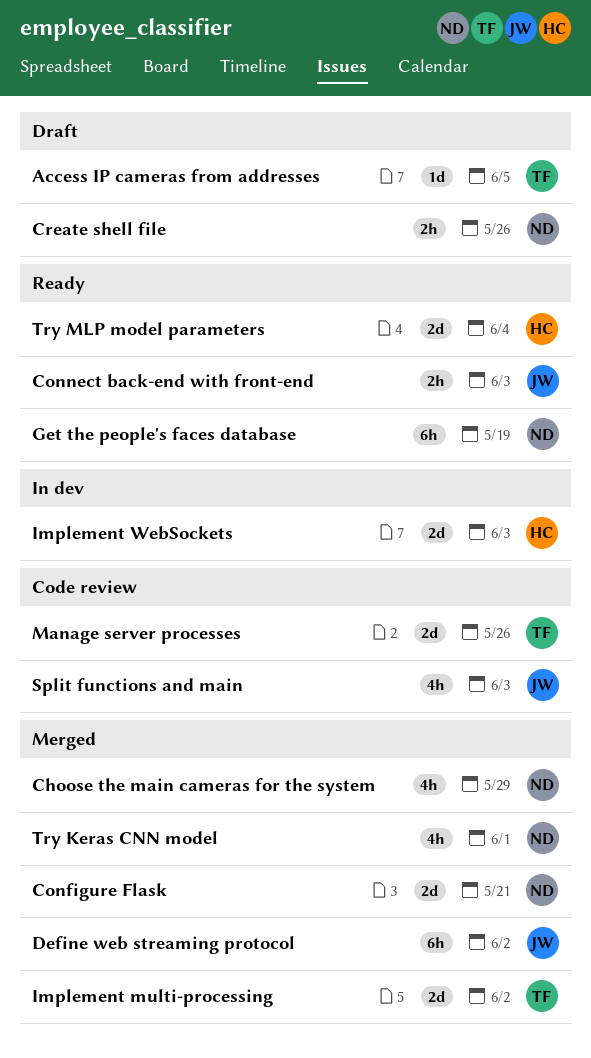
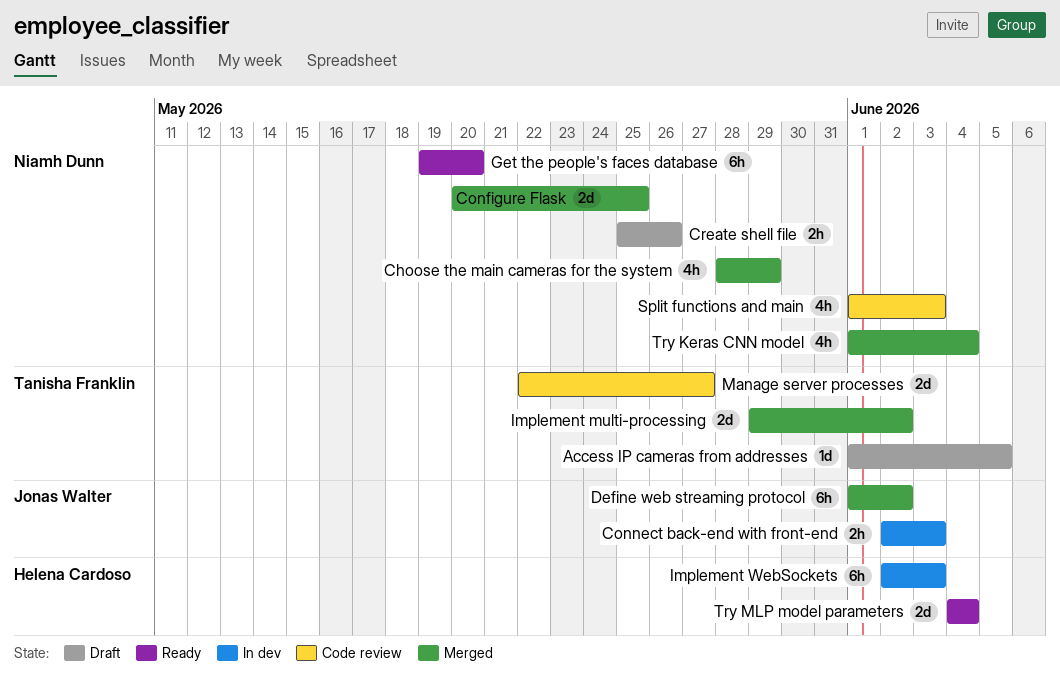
Configure Flask, due: May 21 -> May 25
Connect back-end with front-end, status: Ready -> In dev
Get the people's faces database, due: May 19 -> May 20
Implement WebSockets, estimate: 2d -> 6h
Manage server processes, due: May 26 -> May 27
Split functions and main, owner: Jonas Walter -> Niamh Dunn
Try Keras CNN model, due: Jun 1 -> Jun 4

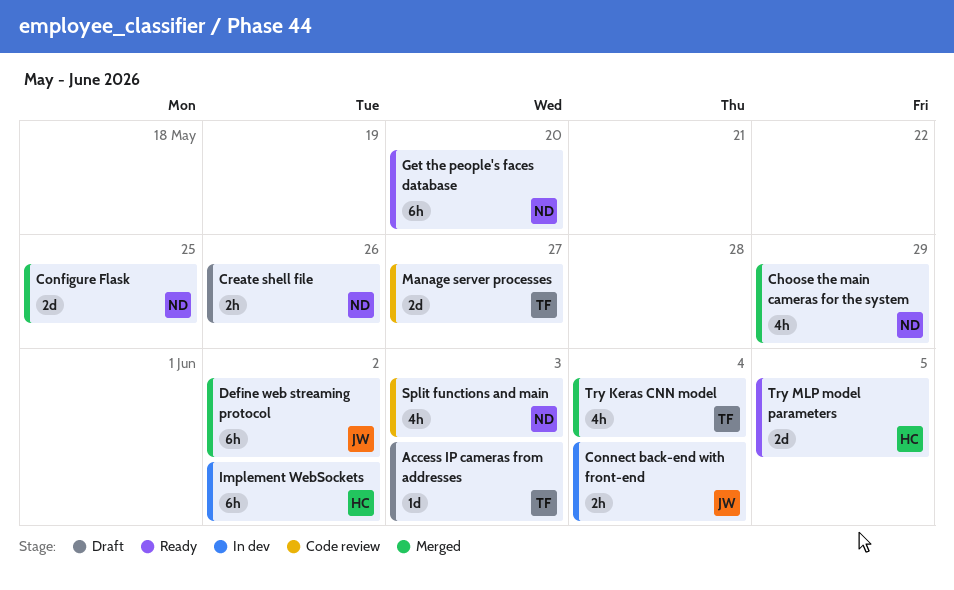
Access IP cameras from addresses, due: Jun 5 -> Jun 3
Connect back-end with front-end, due: Jun 3 -> Jun 4
Implement multi-processing: present -> none
Implement WebSockets, due: Jun 3 -> Jun 2
Try Keras CNN model, owner: Niamh Dunn -> Tanisha Franklin
Try MLP model parameters, due: Jun 4 -> Jun 5

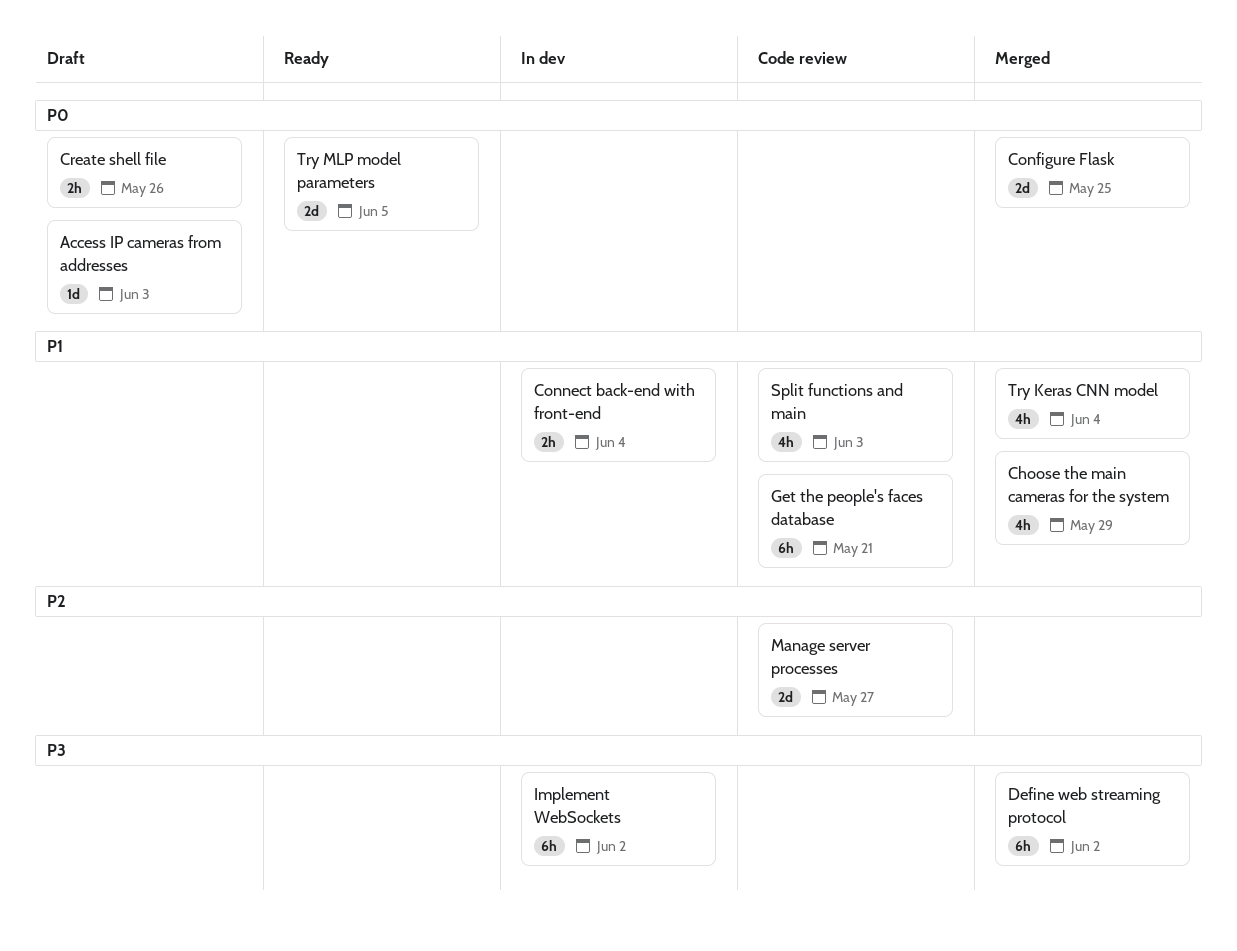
Get the people's faces database, status: Ready -> Code review
Get the people's faces database, due: May 20 -> May 21

